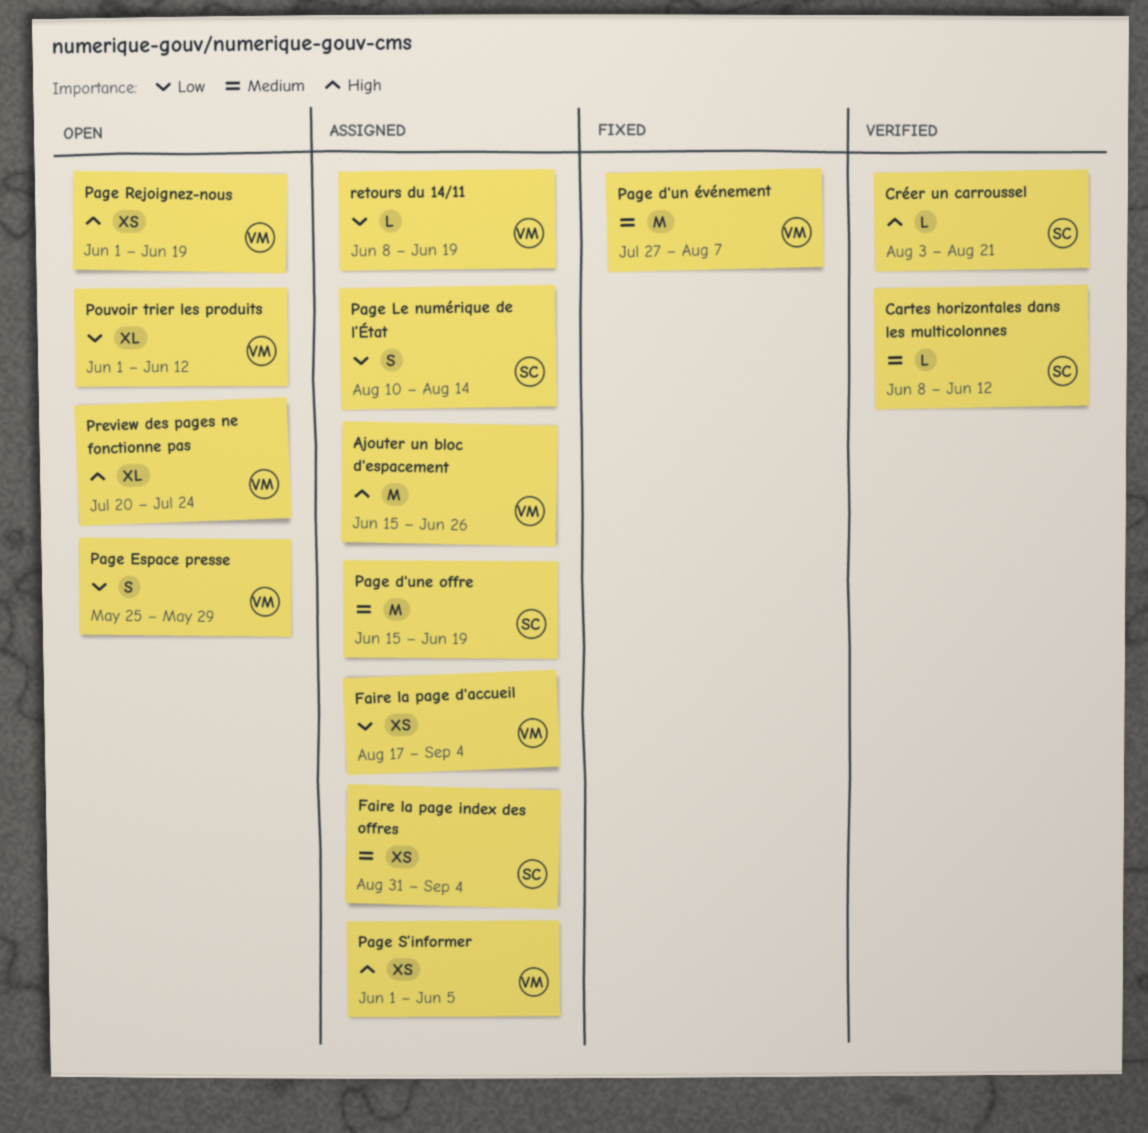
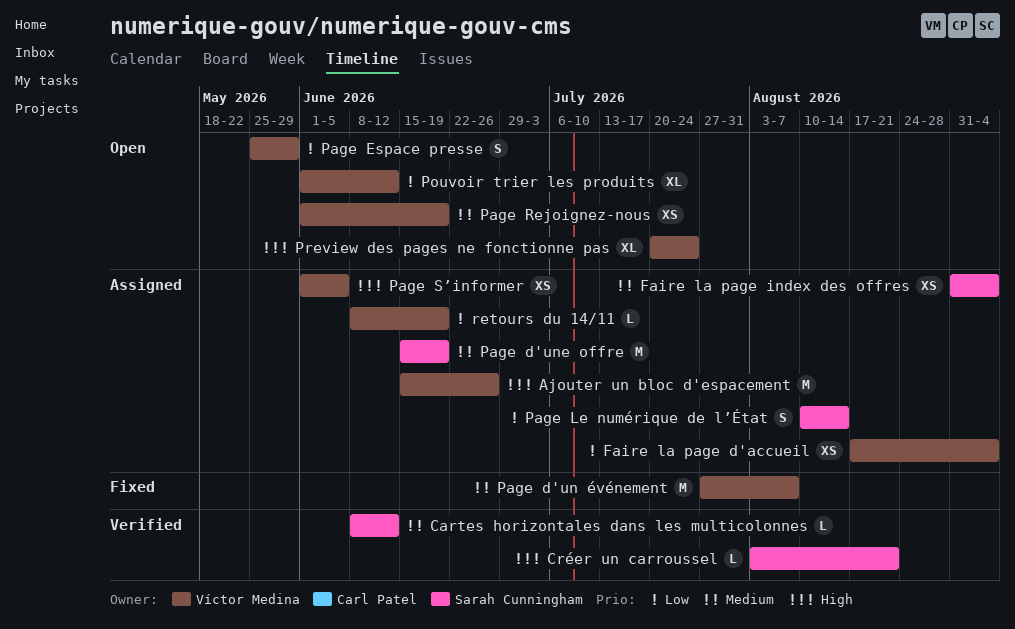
Page Rejoignez-nous, priority: High -> Medium

